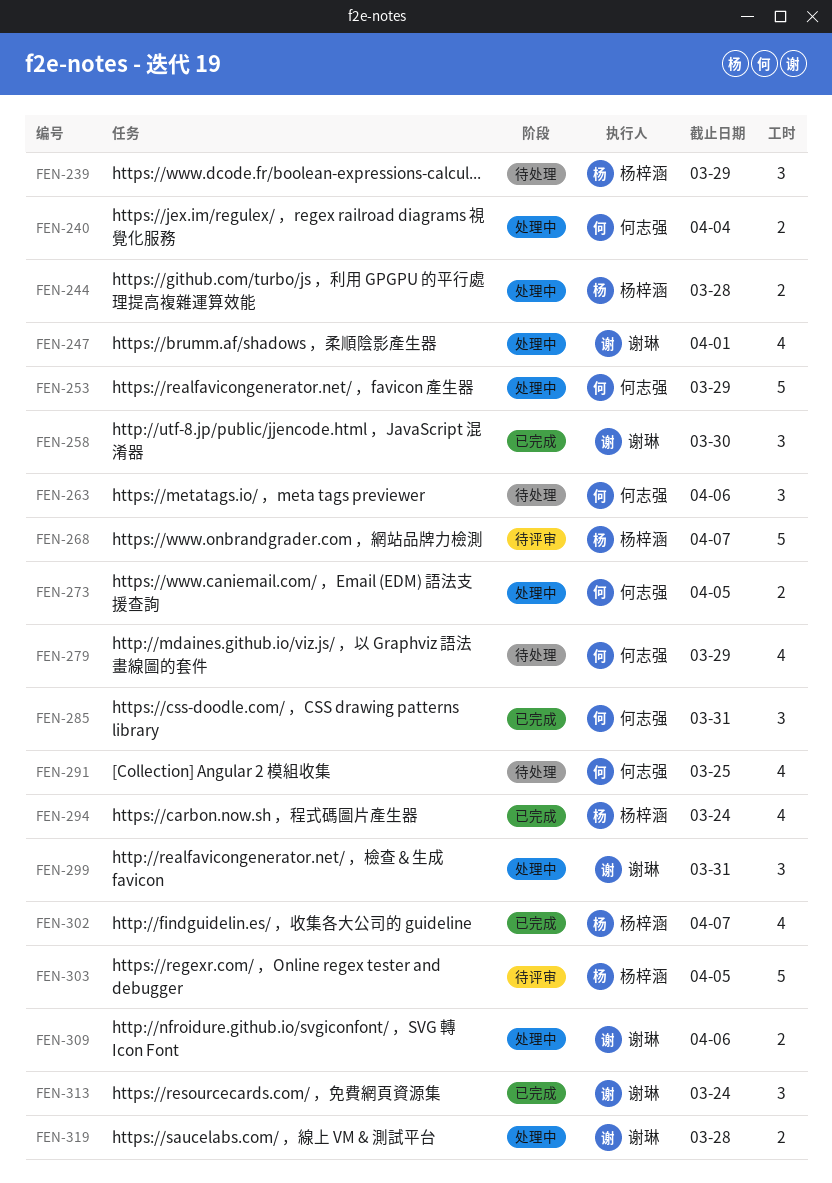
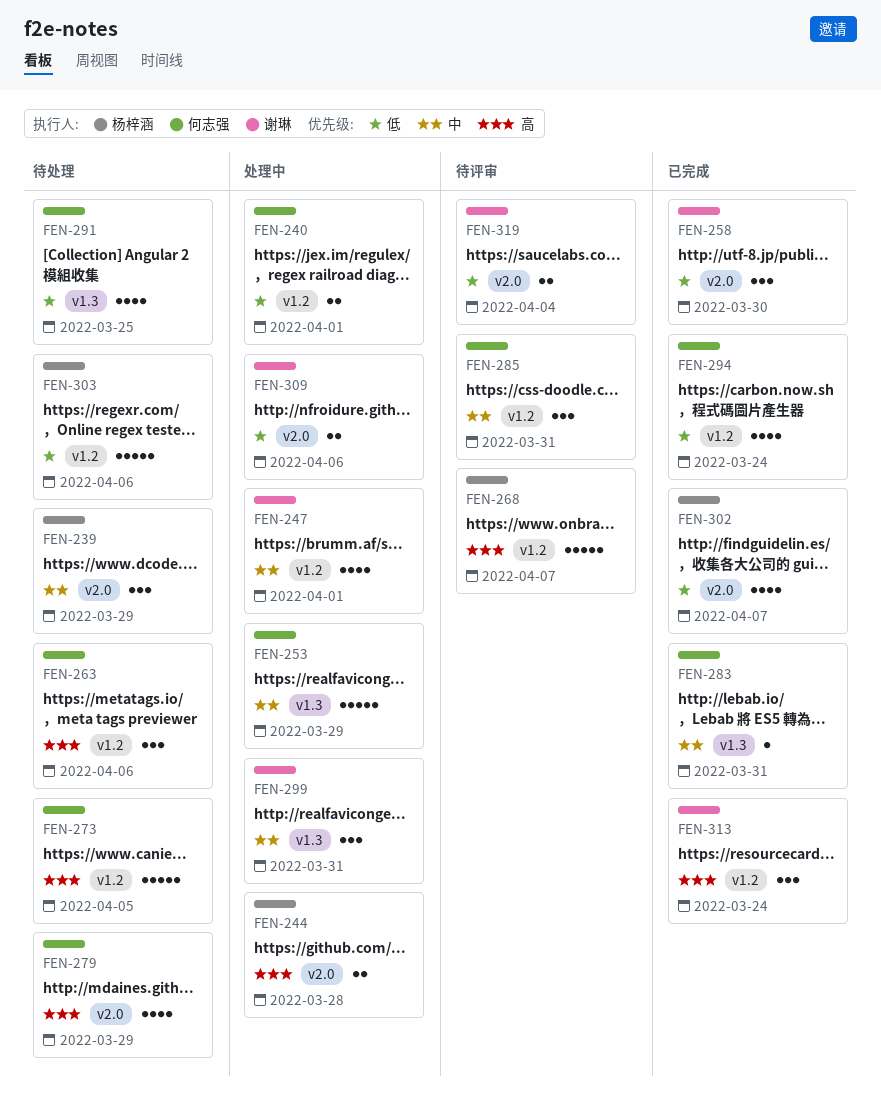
FEN-240, due: Apr 4 -> Apr 1
FEN-273, status: 处理中 -> 待处理
FEN-273, estimate: 2 -> 5
FEN-283: none -> present
FEN-285, status: 已完成 -> 待评审
FEN-294, owner: 杨梓涵 -> 何志强
FEN-303, status: 待评审 -> 待处理
FEN-303, due: Apr 5 -> Apr 6
FEN-319, status: 处理中 -> 待评审
FEN-319, due: Mar 28 -> Apr 4

